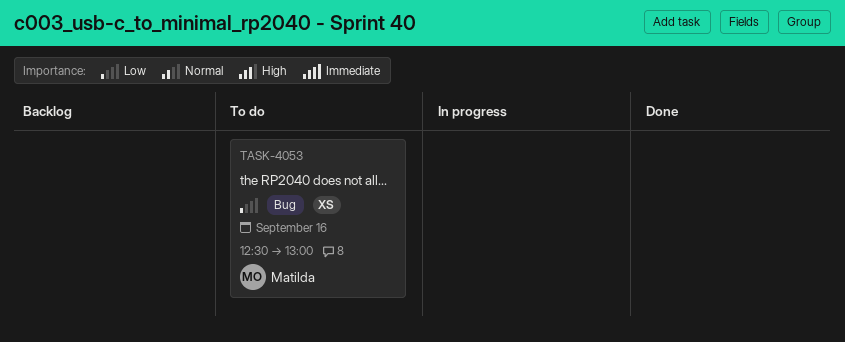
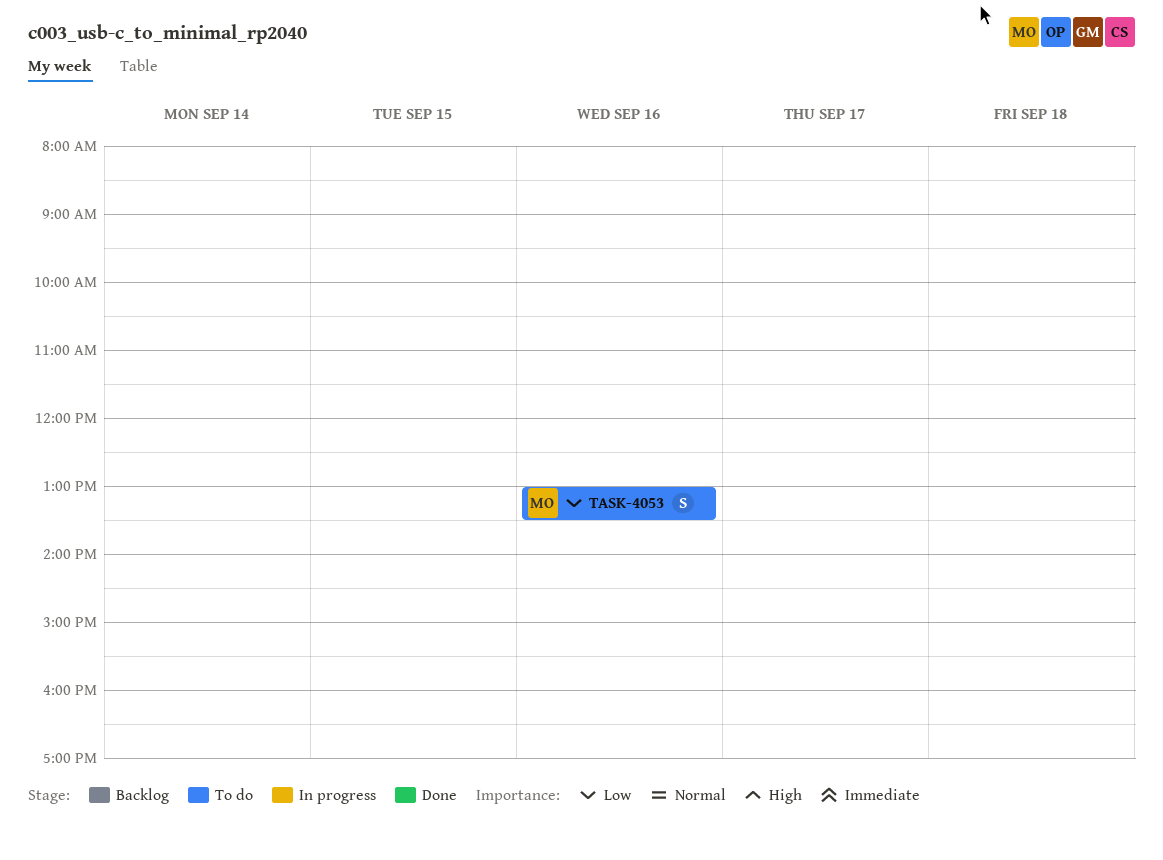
TASK-4053, estimate: XS -> S
TASK-4053, begins: 12:30 -> 13:00
TASK-4053, ends: 13:00 -> 13:30

